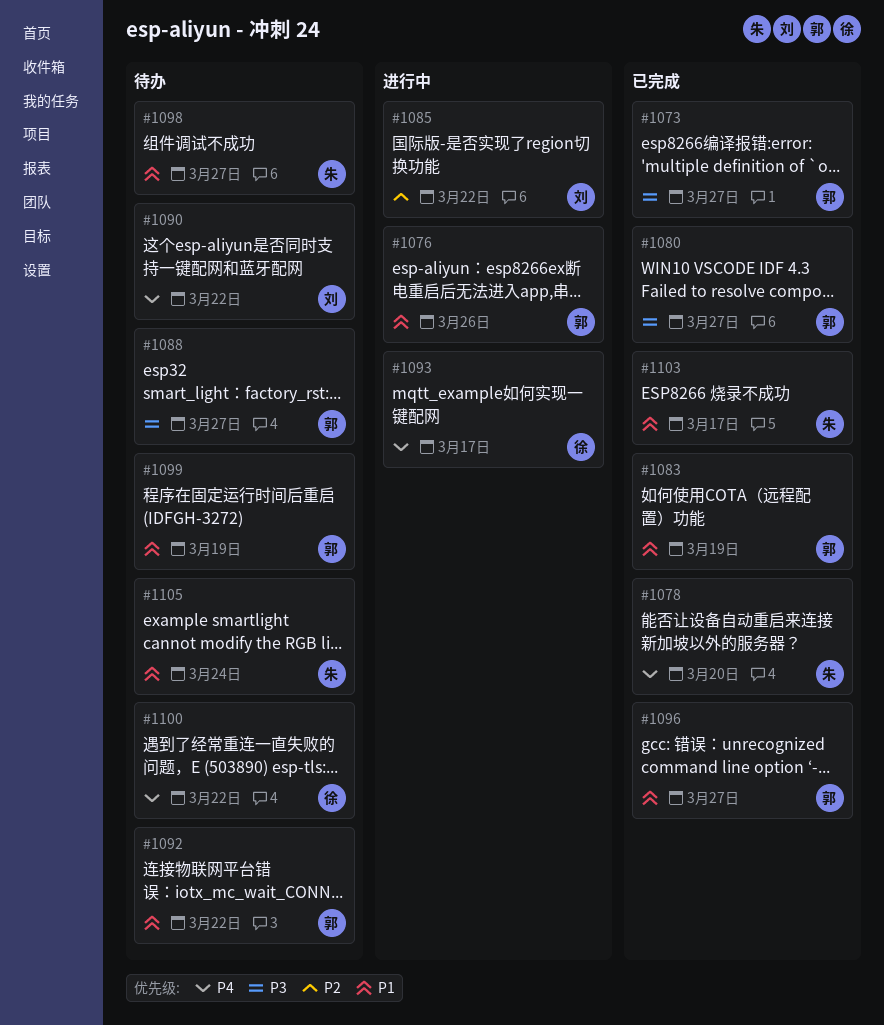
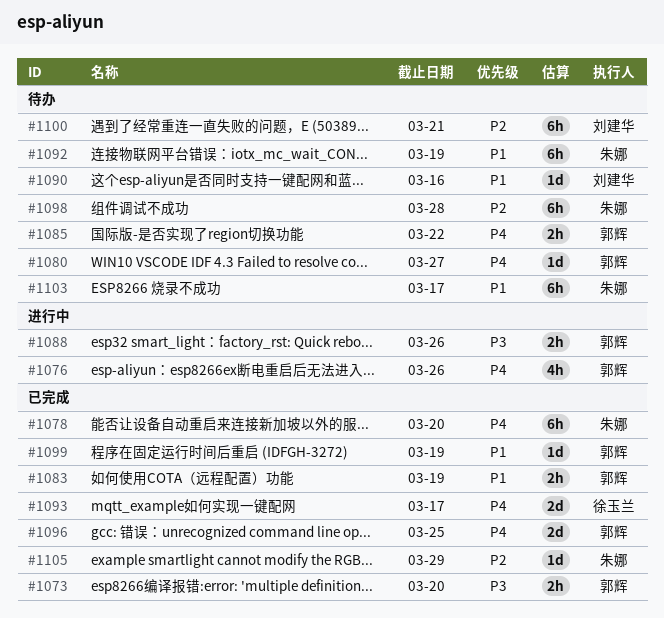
#1073, due: Mar 27 -> Mar 20
#1076, priority: P1 -> P4
#1080, status: 已完成 -> 待办
#1080, priority: P3 -> P4
#1085, status: 进行中 -> 待办
#1085, owner: 刘建华 -> 郭辉
#1085, priority: P2 -> P4
#1088, status: 待办 -> 进行中
#1088, due: Mar 27 -> Mar 26
#1090, priority: P4 -> P1
#1090, due: Mar 22 -> Mar 16
#1092, owner: 郭辉 -> 朱娜
#1092, due: Mar 22 -> Mar 19
#1093, status: 进行中 -> 已完成
#1096, priority: P1 -> P4
#1096, due: Mar 27 -> Mar 25
#1098, priority: P1 -> P2
#1098, due: Mar 27 -> Mar 28
#1099, status: 待办 -> 已完成
#1100, owner: 徐玉兰 -> 刘建华
#1100, priority: P4 -> P2
#1100, due: Mar 22 -> Mar 21
#1103, status: 已完成 -> 待办
#1105, status: 待办 -> 已完成
#1105, priority: P1 -> P2
#1105, due: Mar 24 -> Mar 29

